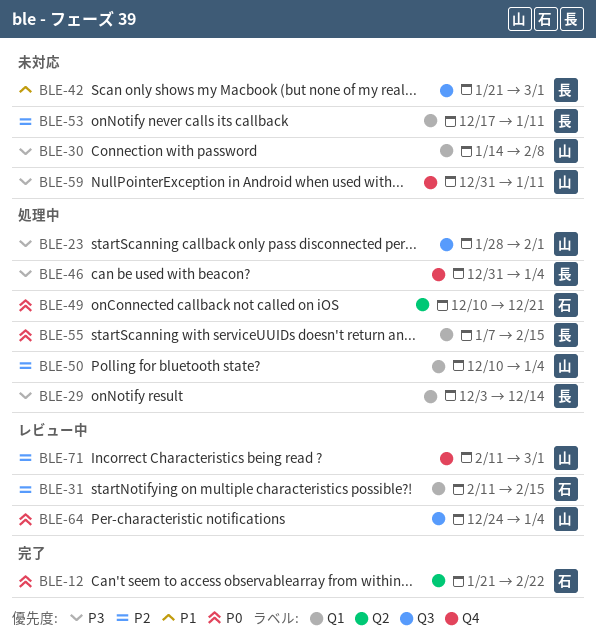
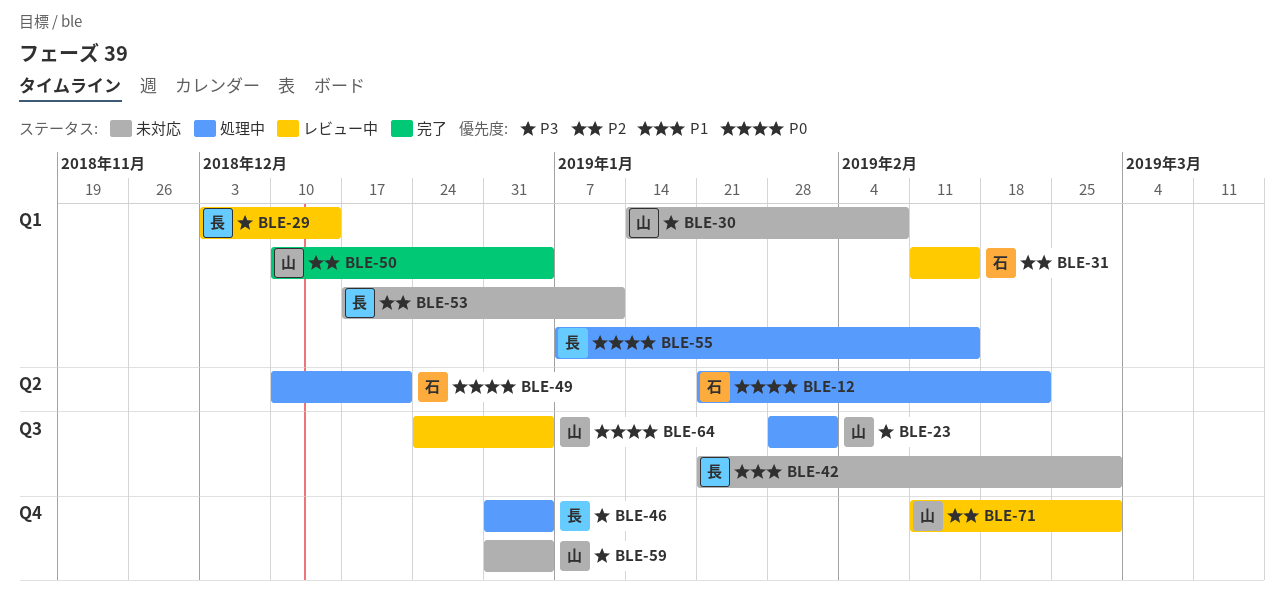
BLE-12, status: 完了 -> 処理中
BLE-29, status: 処理中 -> レビュー中
BLE-50, status: 処理中 -> 完了
BLE-59, due: Jan 11 -> Jan 4

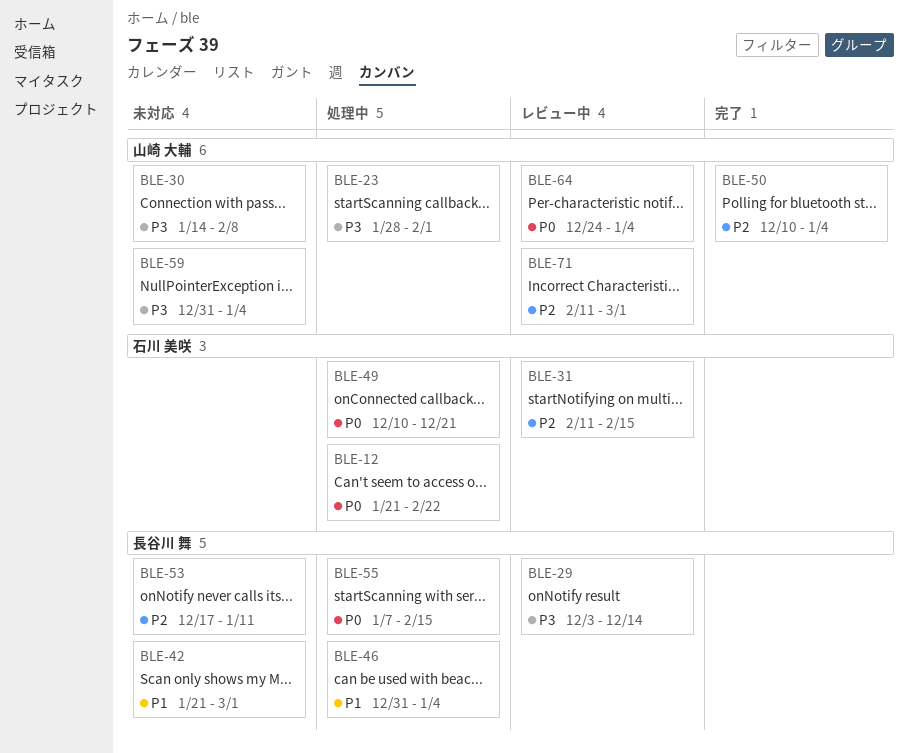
BLE-46, priority: P3 -> P1

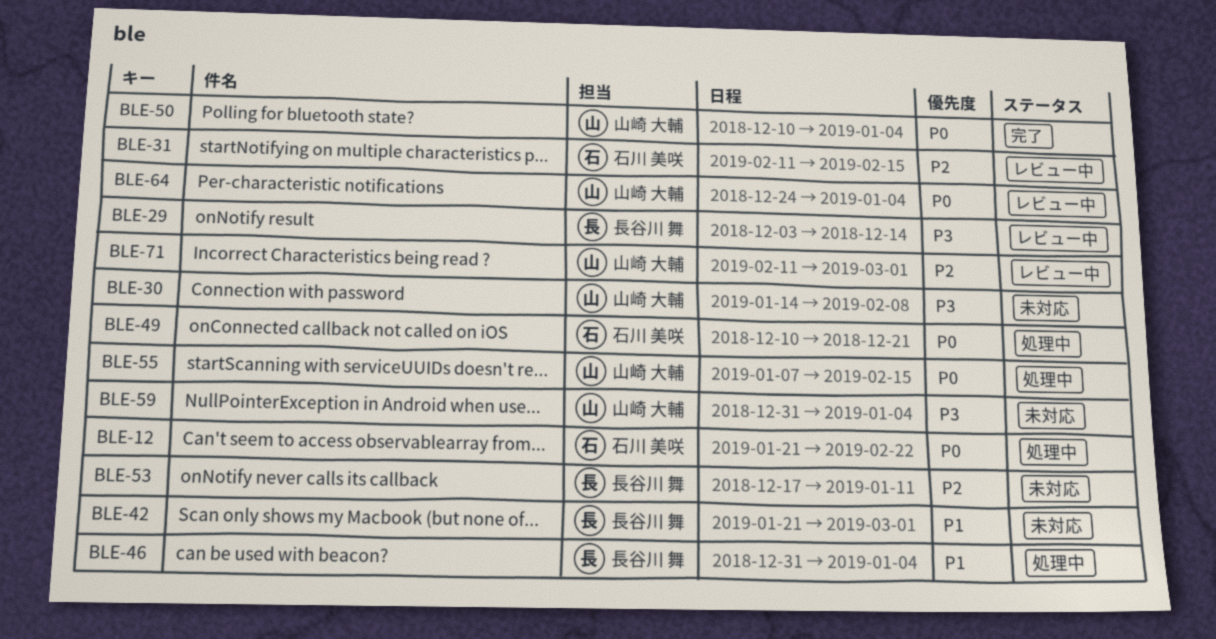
BLE-23: present -> none
BLE-50, priority: P2 -> P0
BLE-55, owner: 長谷川 舞 -> 山崎 大輔

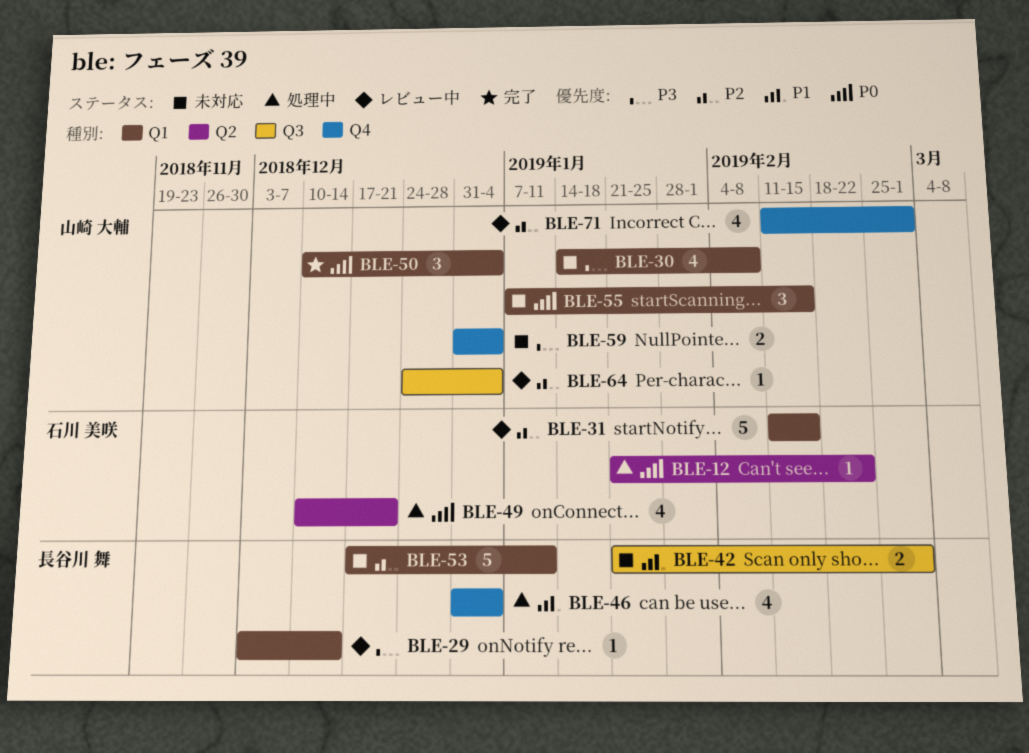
BLE-55, status: 処理中 -> 未対応
BLE-64, priority: P0 -> P2

